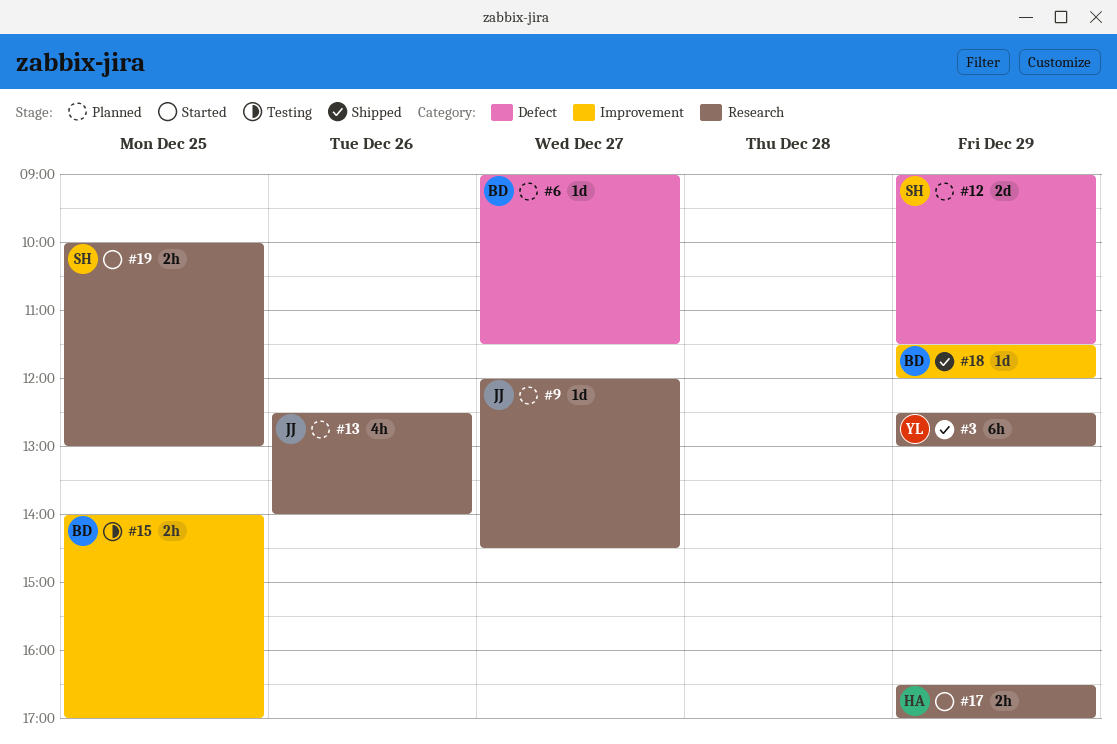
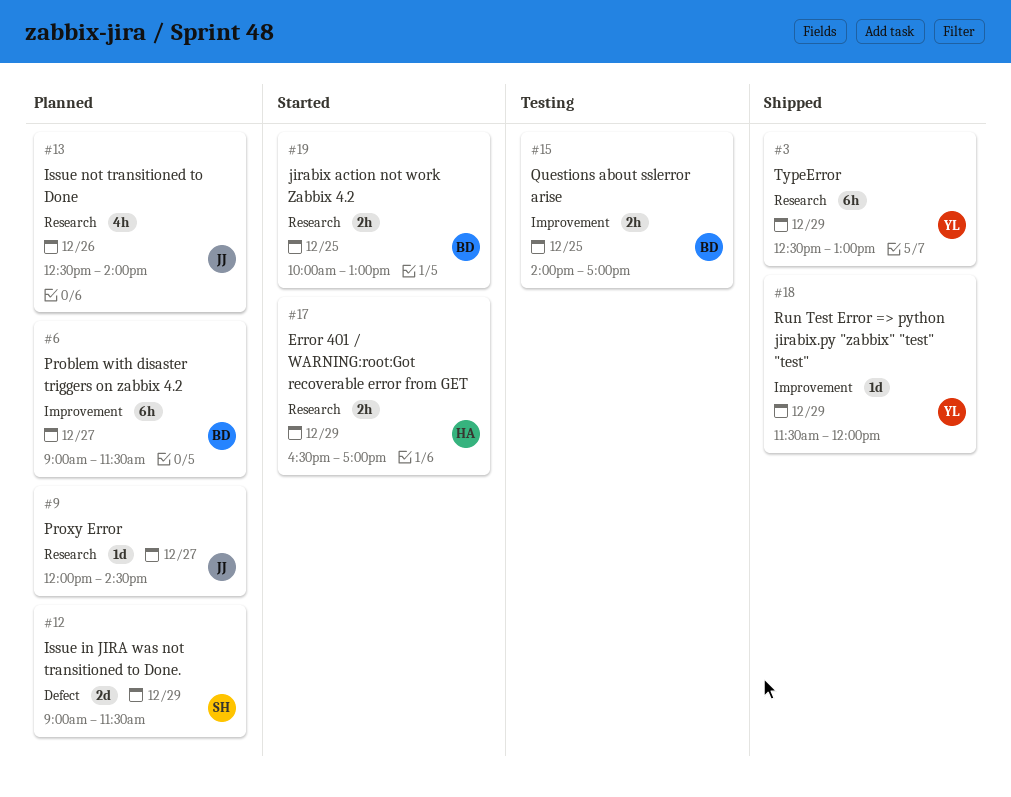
#6, label: Defect -> Improvement
#6, estimate: 1d -> 6h
#18, owner: BD -> YL
#19, owner: SH -> BD

